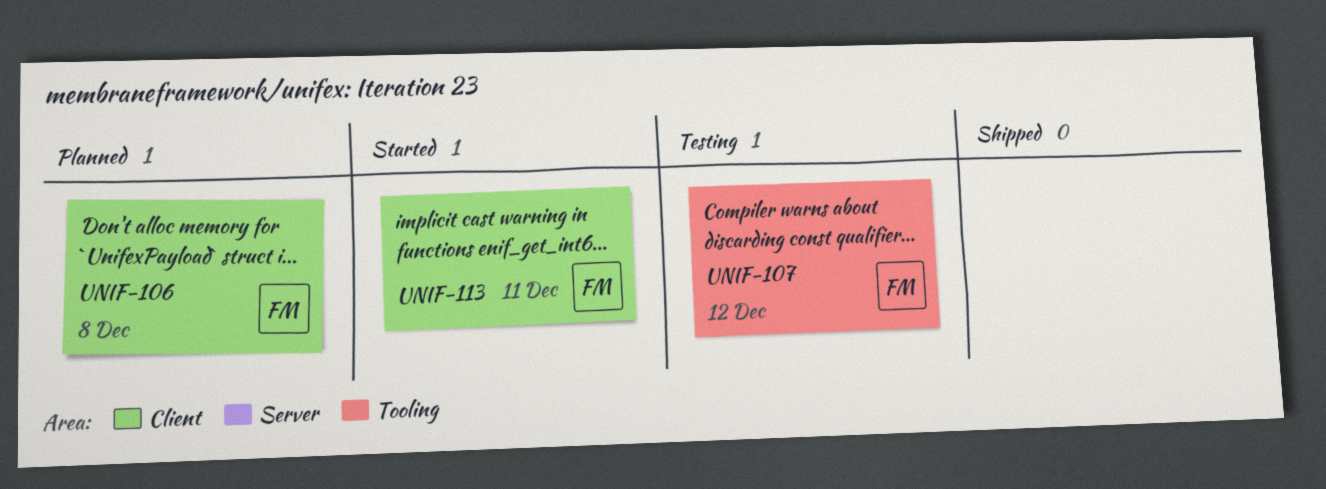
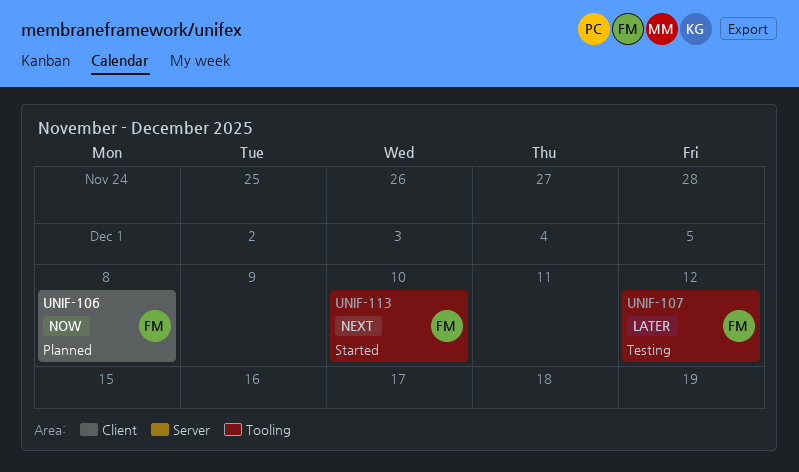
UNIF-113, label: Client -> Tooling
UNIF-113, due: Dec 11 -> Dec 10

